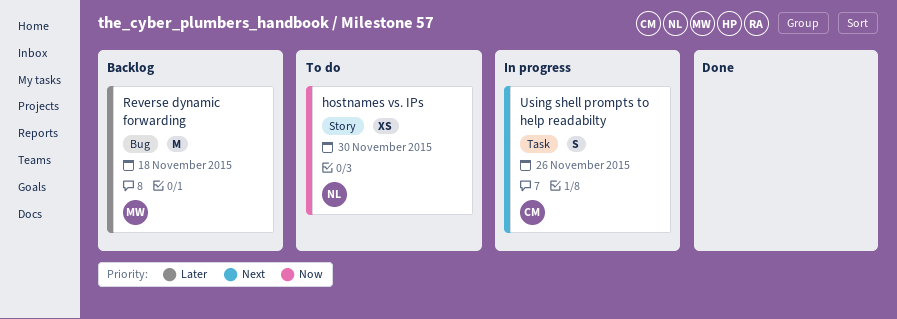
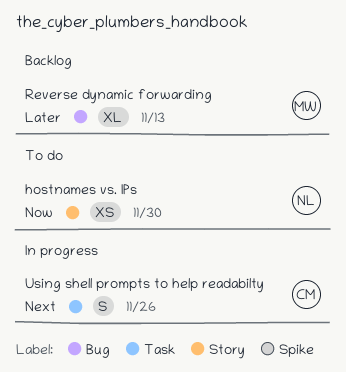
Reverse dynamic forwarding, estimate: M -> XL
Reverse dynamic forwarding, due: Nov 18 -> Nov 13

